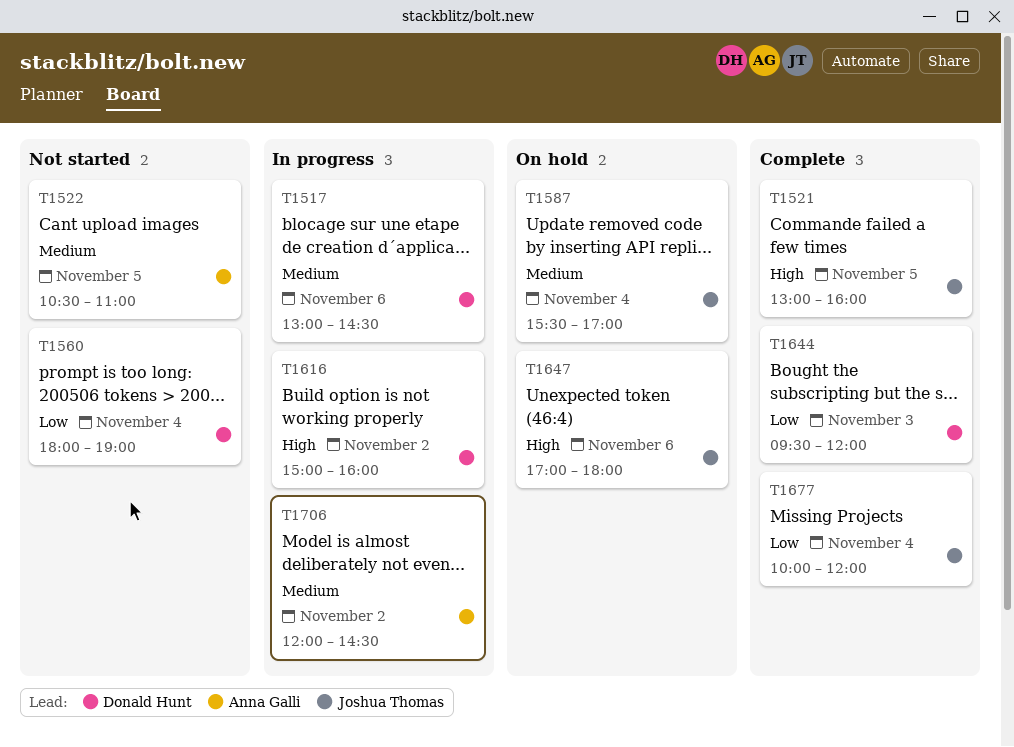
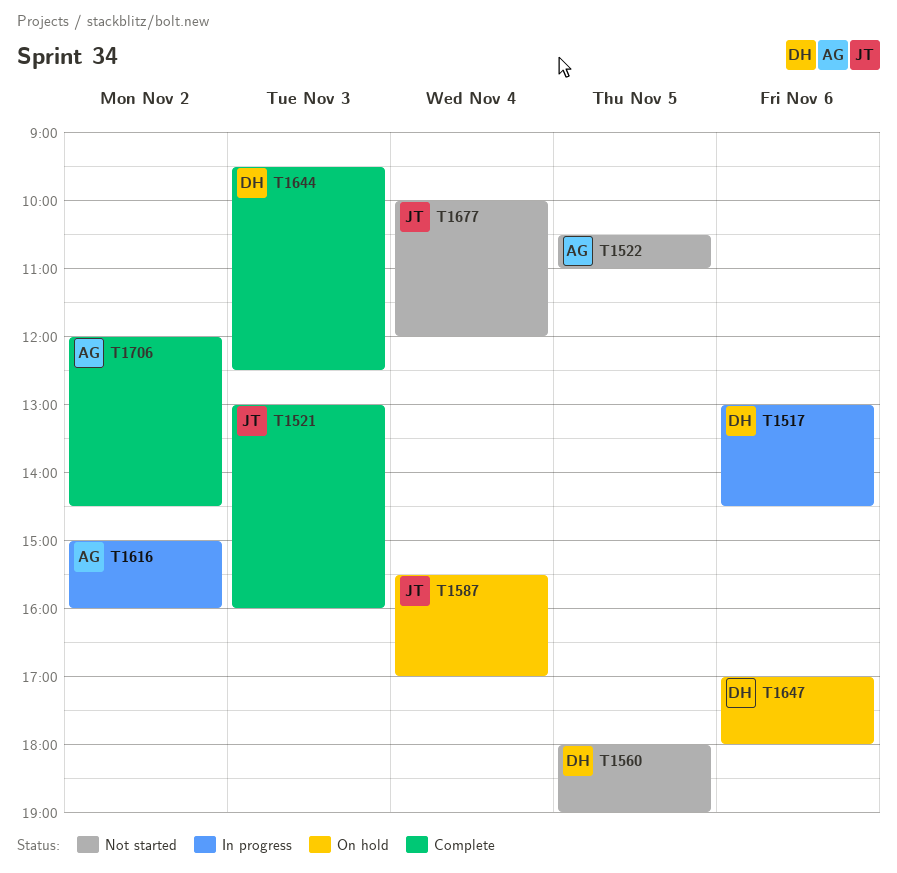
T1521, day: Nov 5 -> Nov 3
T1560, day: Nov 4 -> Nov 5
T1616, owner: Donald Hunt -> Anna Galli
T1644, ends: 12:00 -> 12:30
T1647, owner: Joshua Thomas -> Donald Hunt
T1677, status: Complete -> Not started
T1706, status: In progress -> Complete

